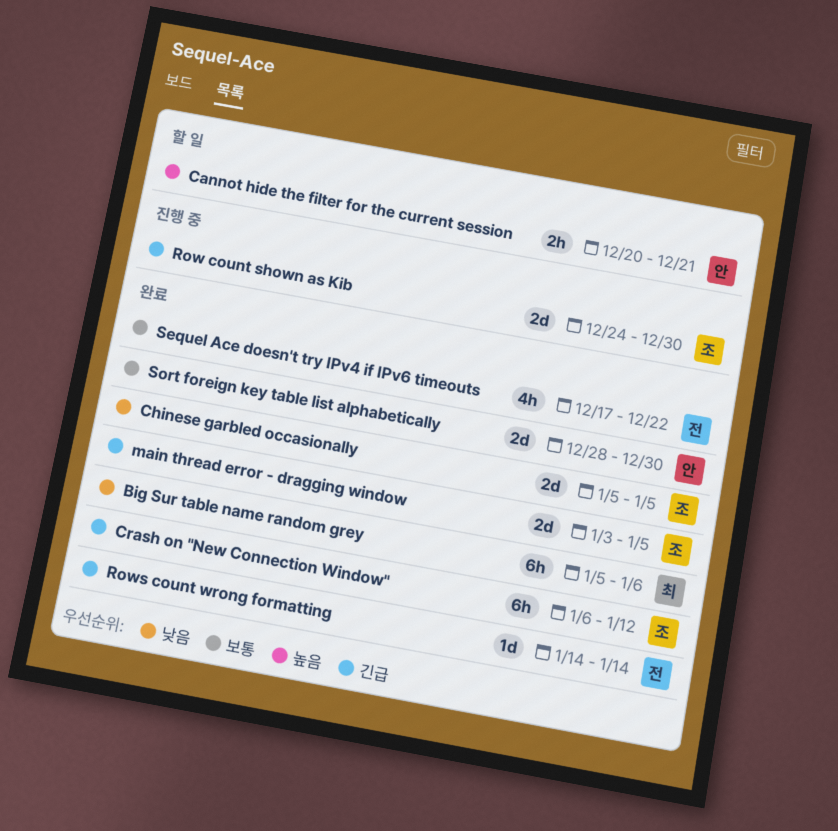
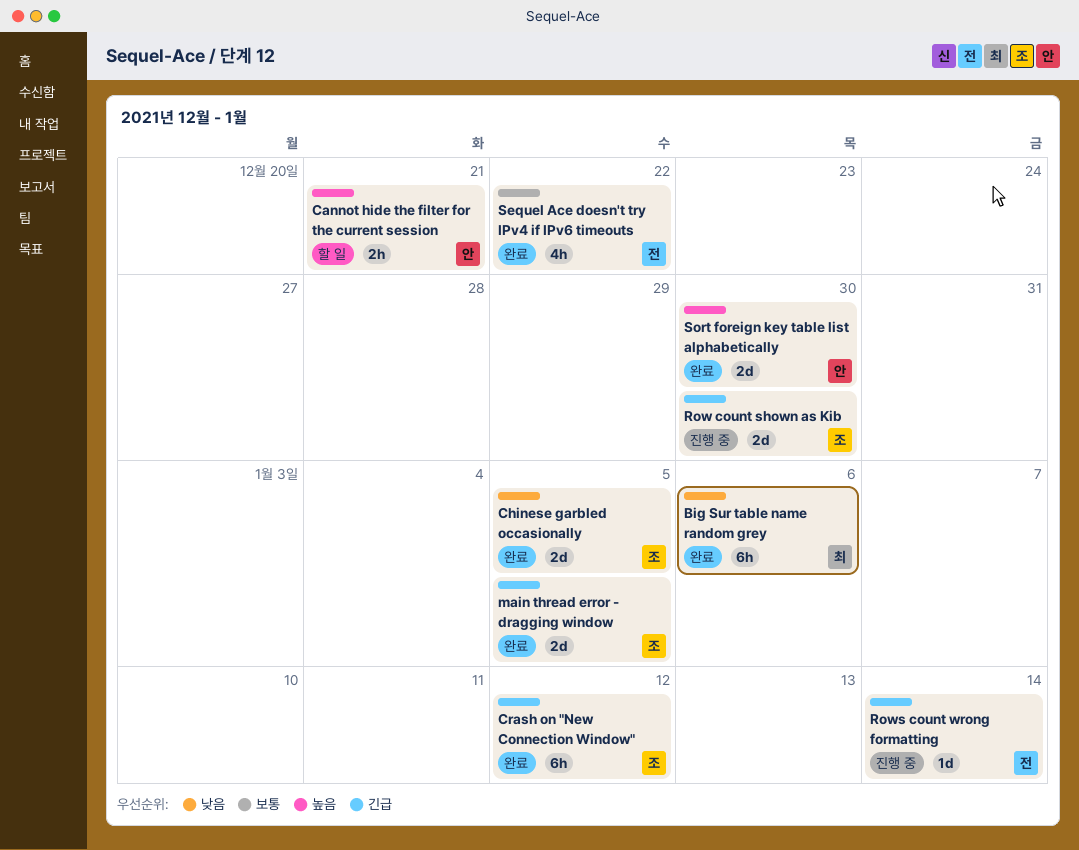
Rows count wrong formatting, status: 완료 -> 진행 중
Sort foreign key table list alphabetically, priority: 보통 -> 높음

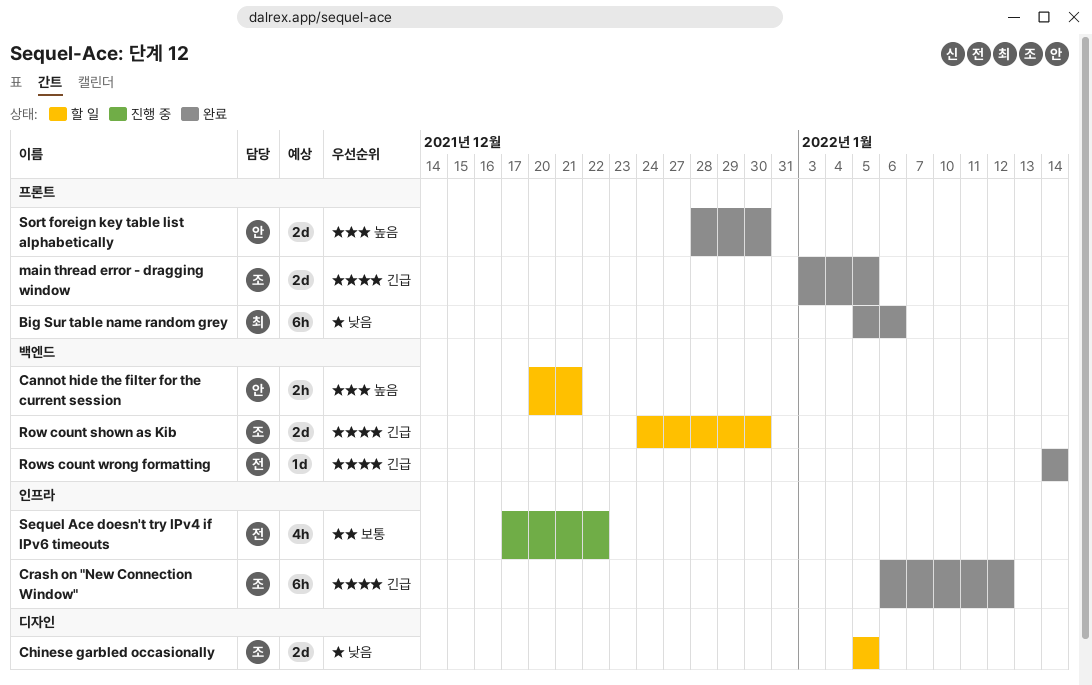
Chinese garbled occasionally, status: 완료 -> 할 일
Row count shown as Kib, status: 진행 중 -> 할 일
Rows count wrong formatting, status: 진행 중 -> 완료
Sequel Ace doesn't try IPv4 if IPv6 timeouts, status: 완료 -> 진행 중

